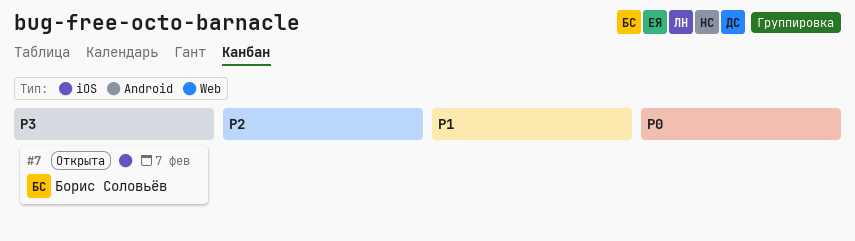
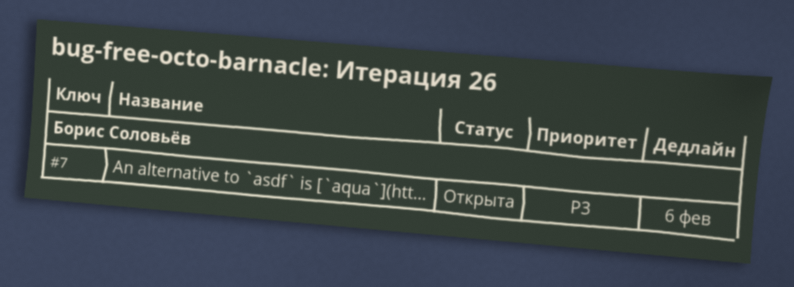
#7, due: Feb 7 -> Feb 6

